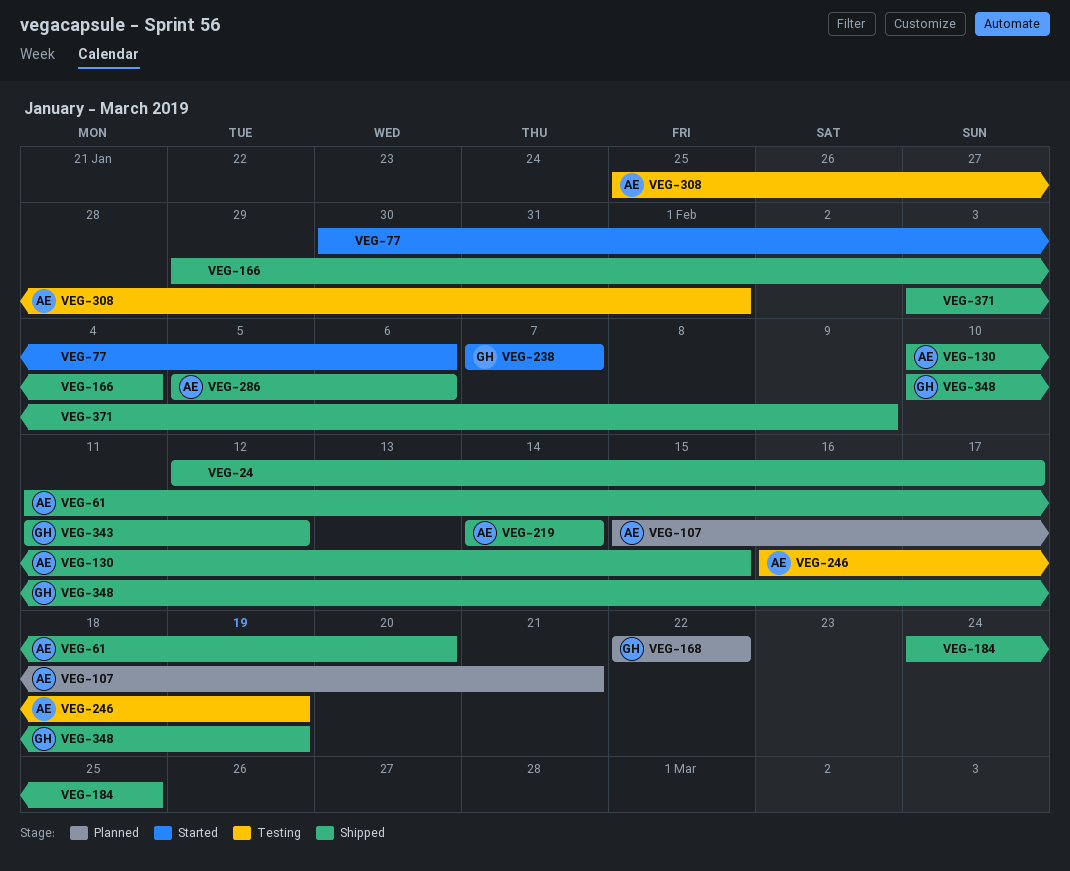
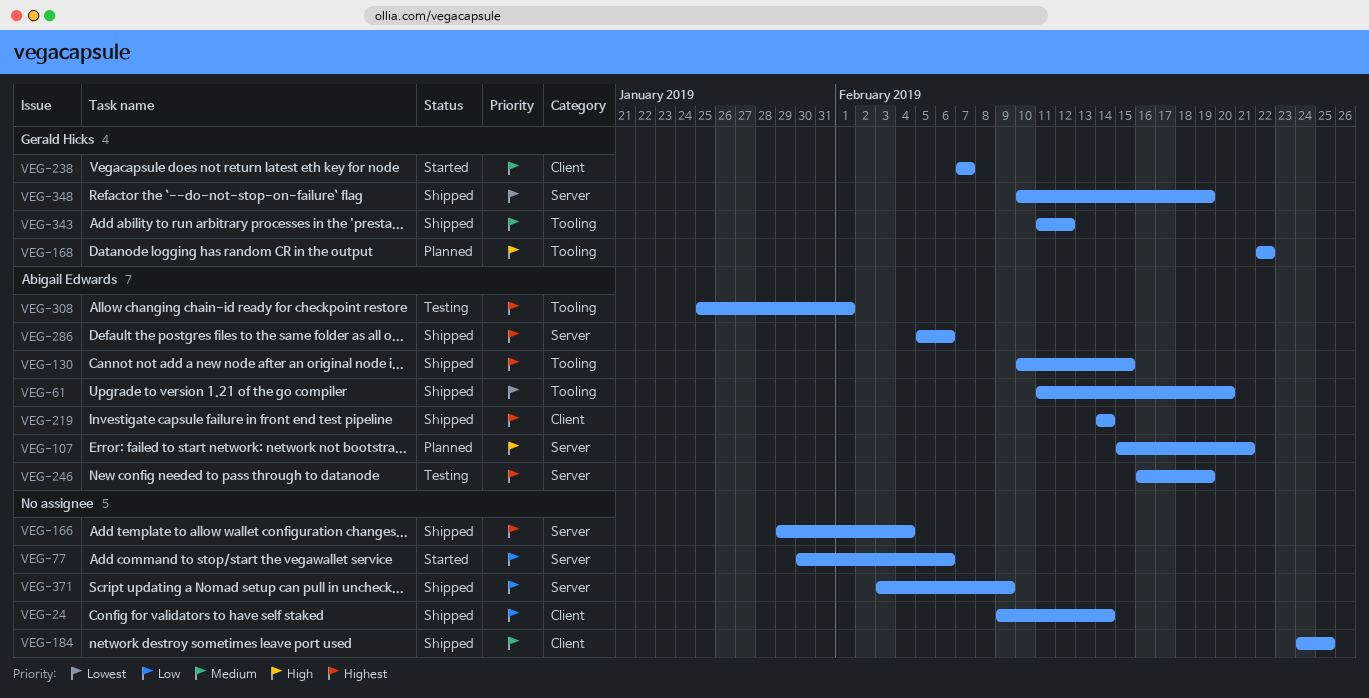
VEG-24, start: Feb 12 -> Feb 9
VEG-24, due: Feb 17 -> Feb 14

